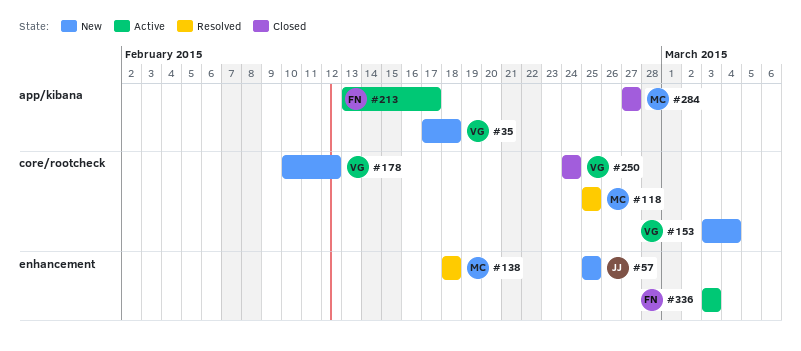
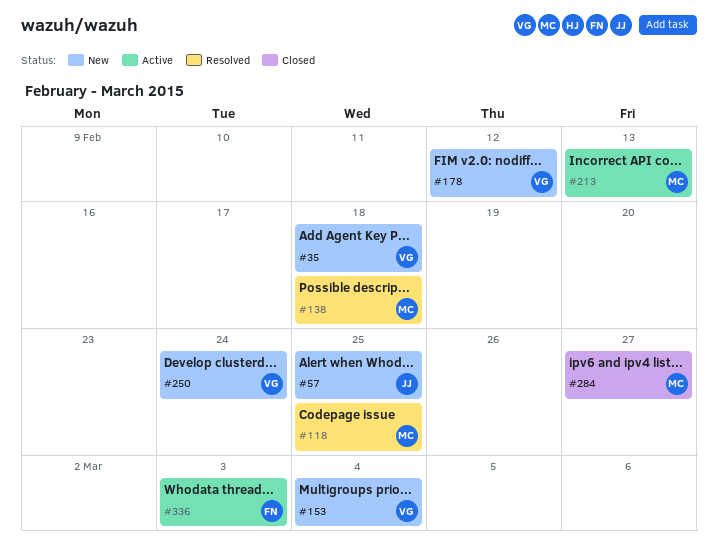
#213, owner: FN -> MC
#213, due: Feb 17 -> Feb 13
#250, status: Closed -> New

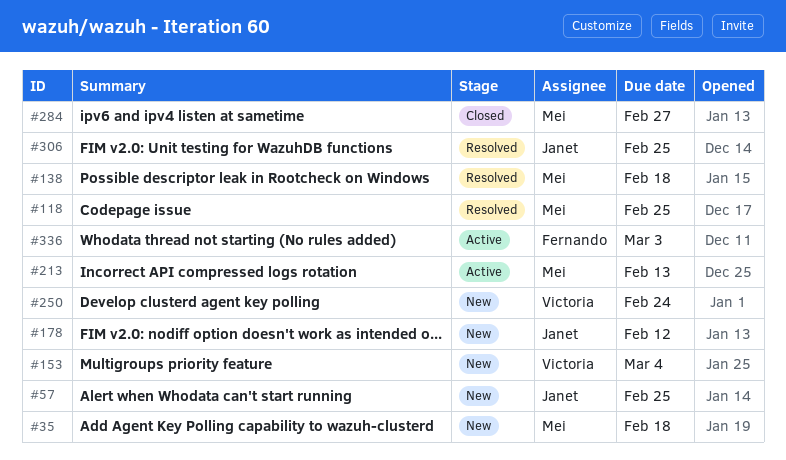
#35, owner: Victoria -> Mei
#178, owner: Victoria -> Janet
#306: none -> present

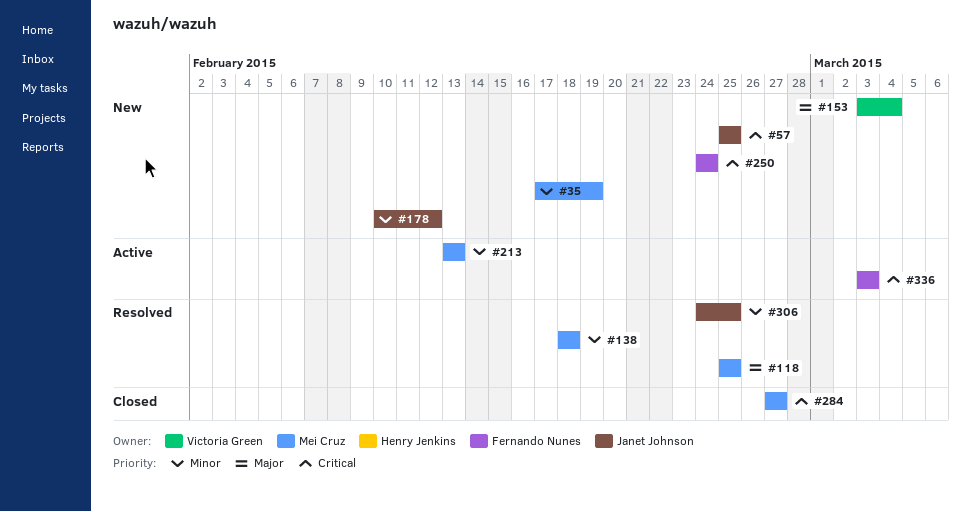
#35, due: Feb 18 -> Feb 19
#250, owner: Victoria Green -> Fernando Nunes

